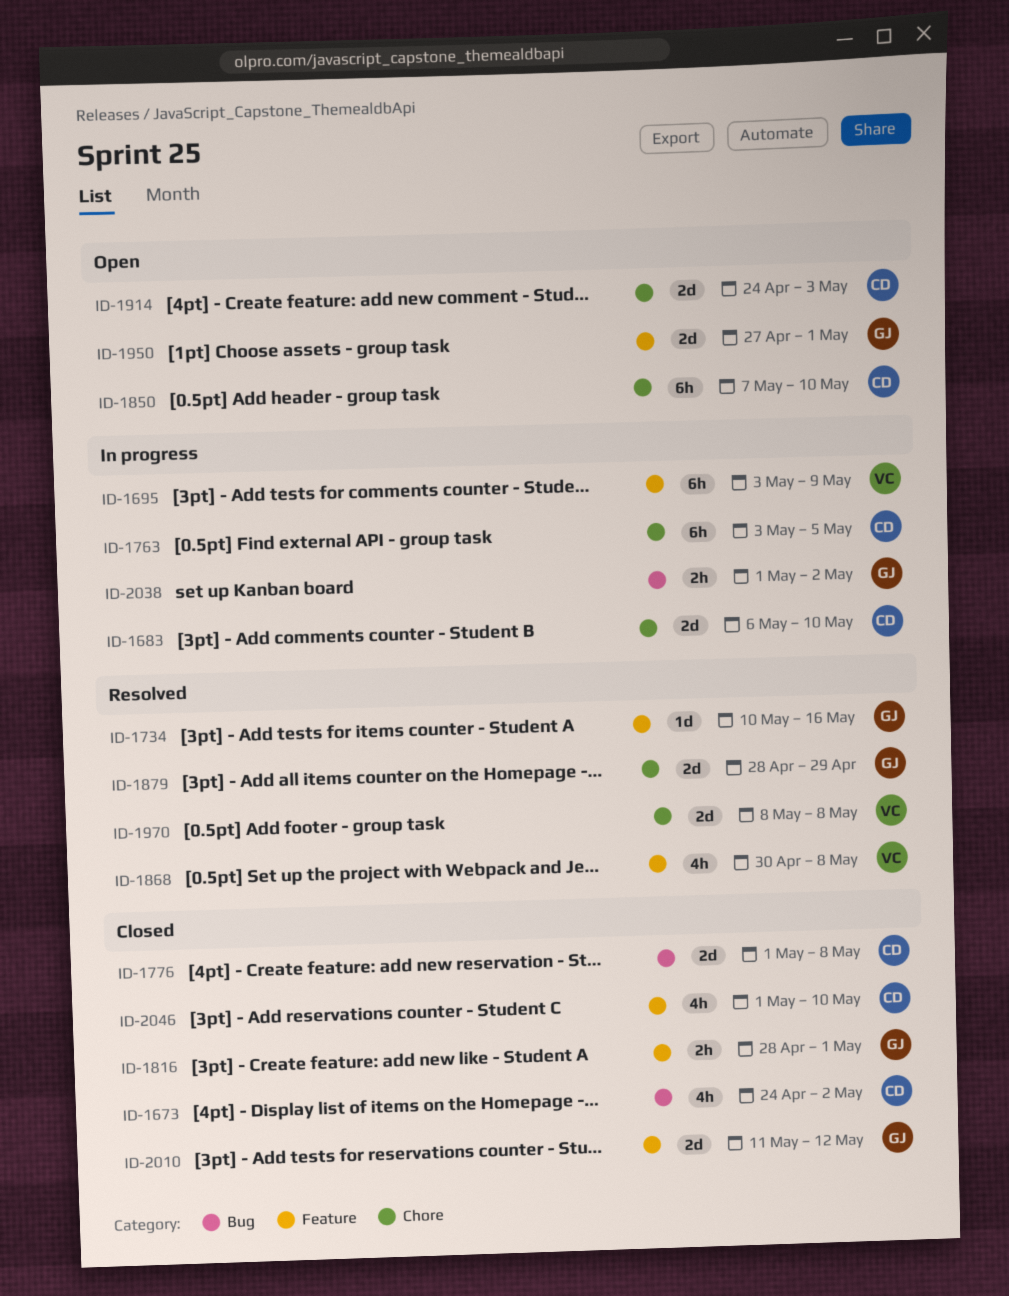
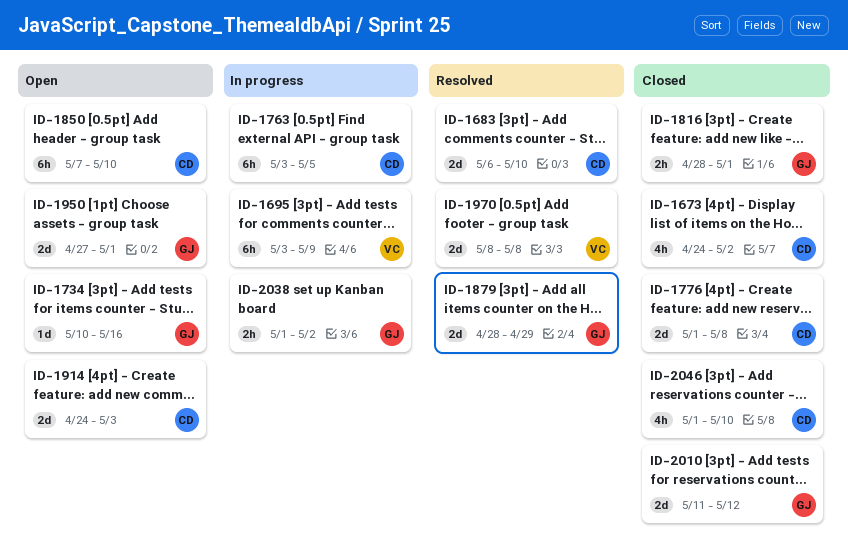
ID-1683, status: In progress -> Resolved
ID-1734, status: Resolved -> Open
ID-1868: present -> none

